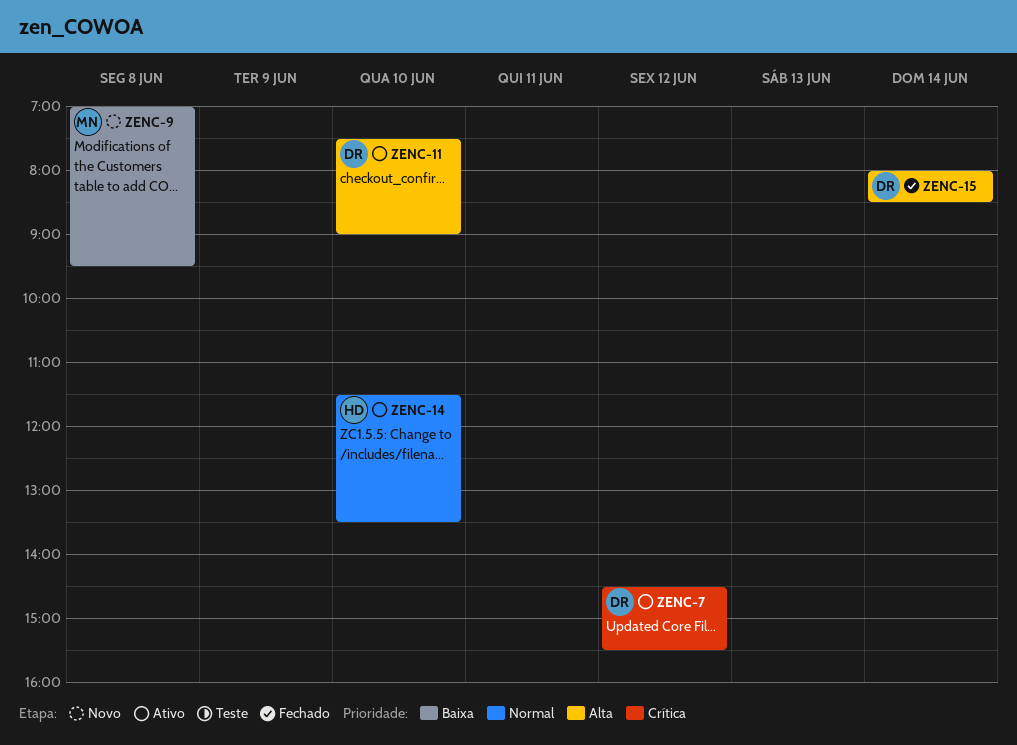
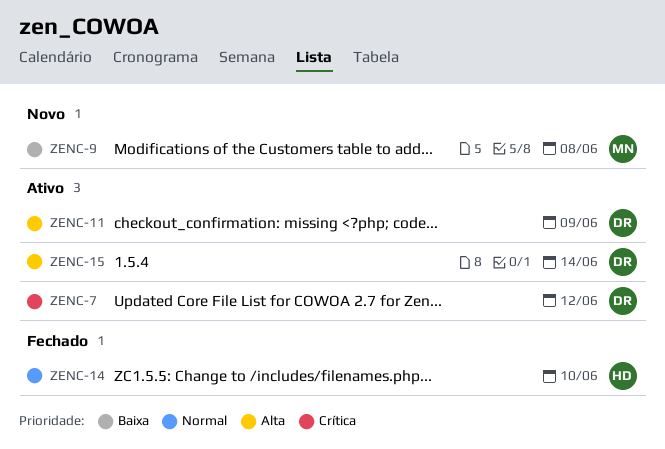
ZENC-11, day: Jun 10 -> Jun 9
ZENC-14, status: Ativo -> Fechado
ZENC-15, status: Fechado -> Ativo

